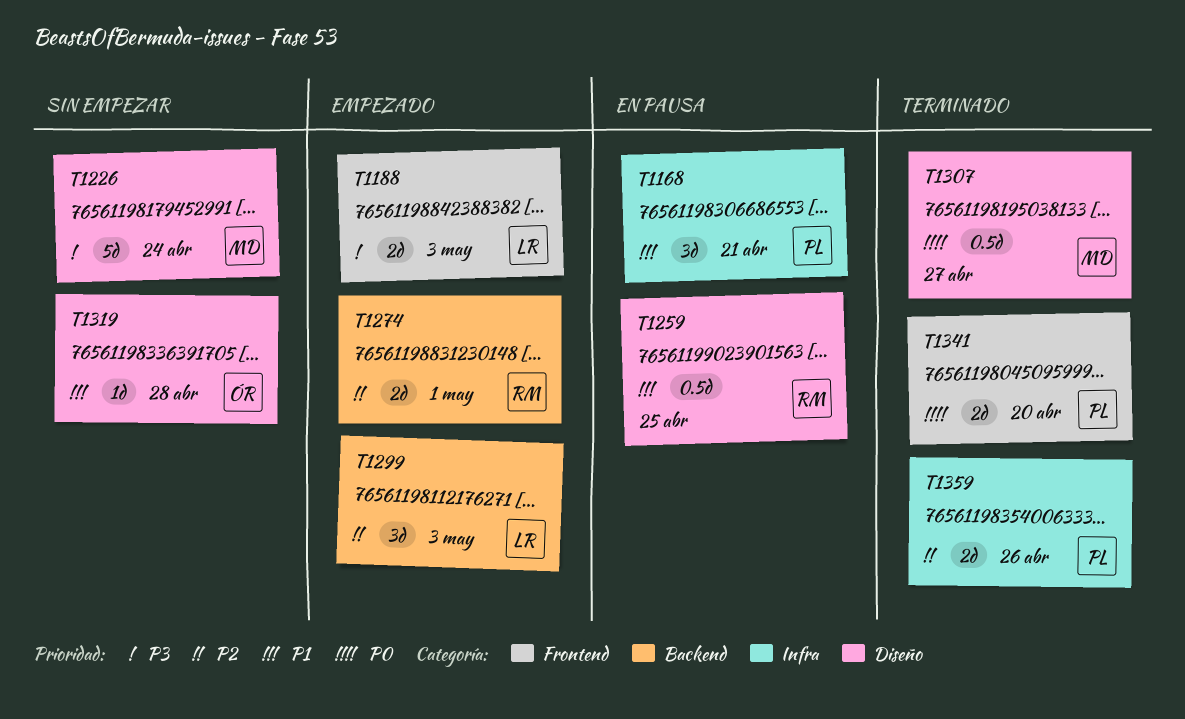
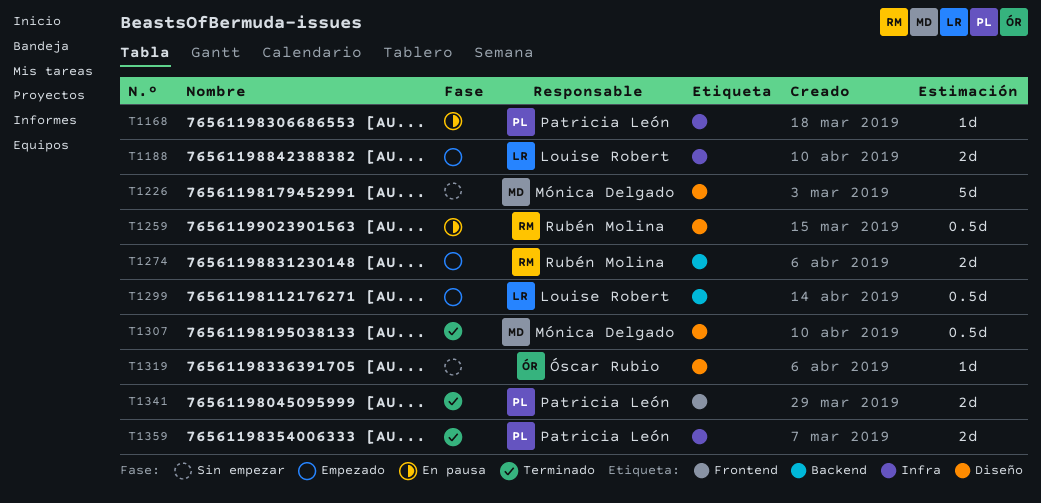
T1168, estimate: 3d -> 1d
T1188, label: Frontend -> Infra
T1299, estimate: 3d -> 0.5d

